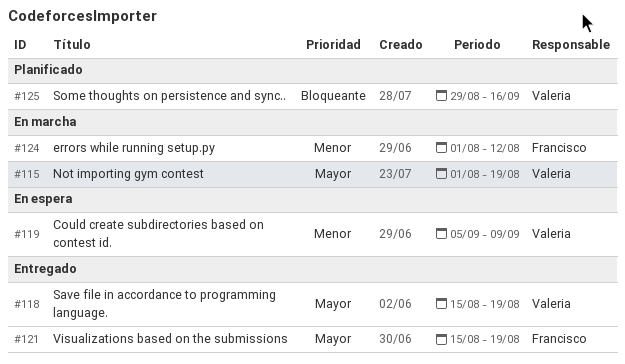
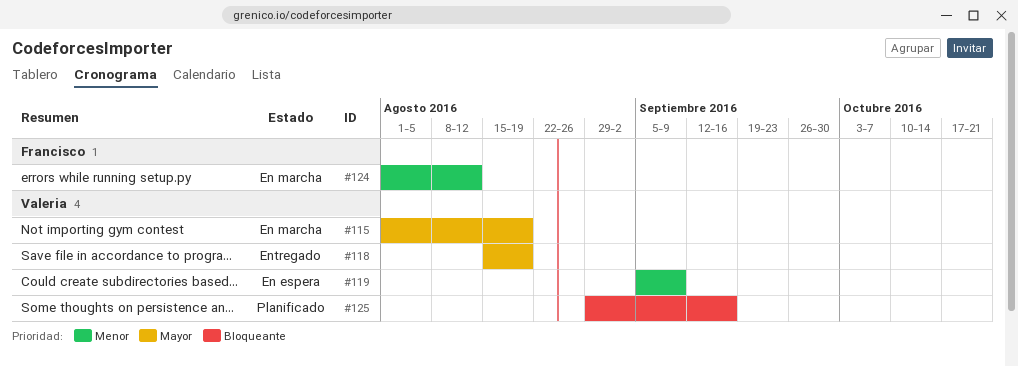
#121: present -> none

